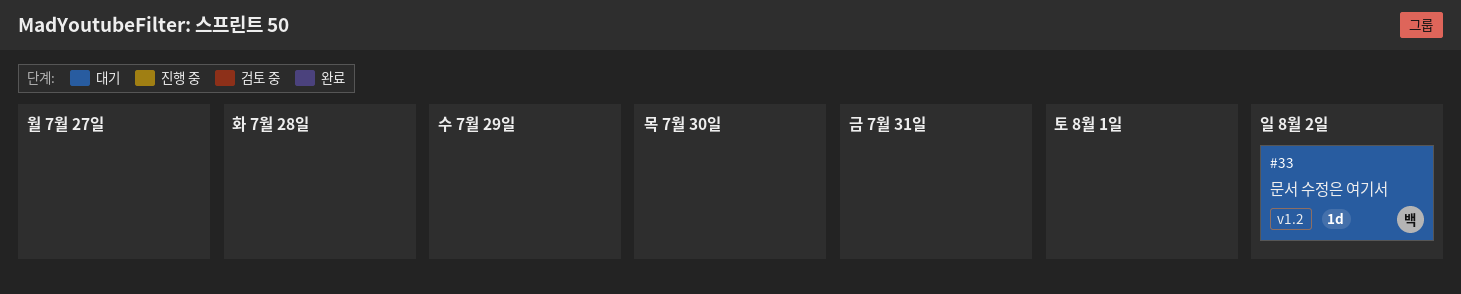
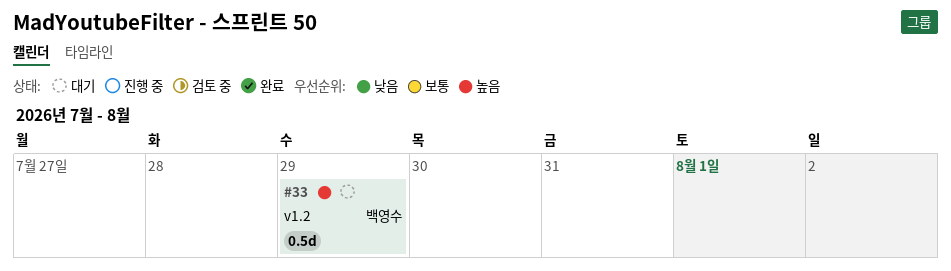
#33, estimate: 1d -> 0.5d
#33, due: Aug 2 -> Jul 29

